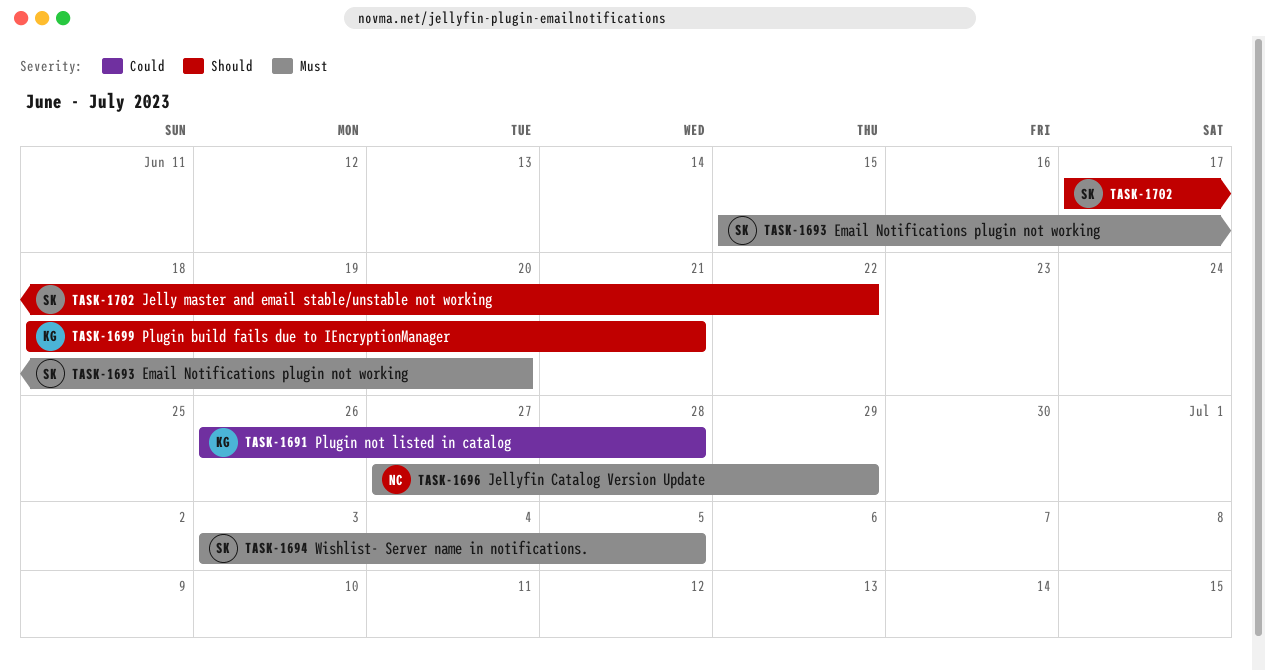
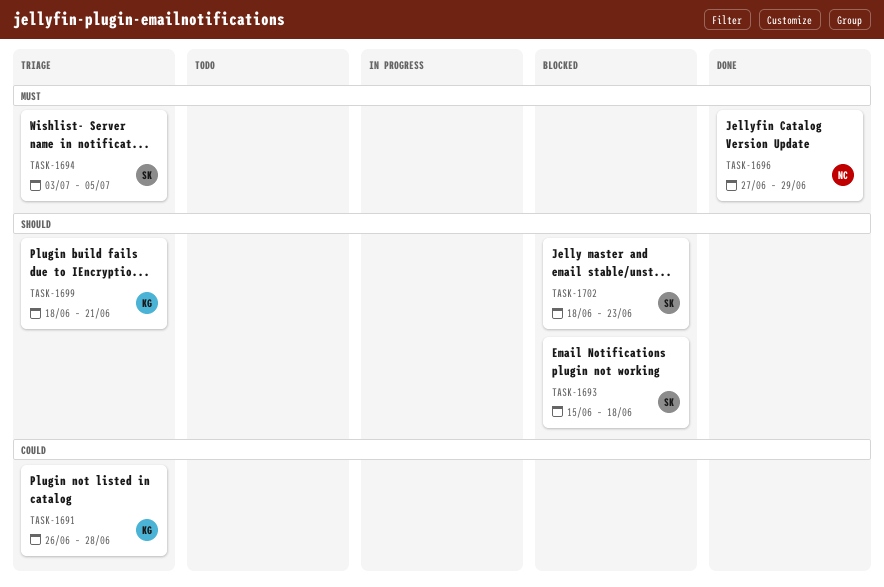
TASK-1693, priority: Must -> Should
TASK-1693, due: Jun 20 -> Jun 18
TASK-1702, start: Jun 17 -> Jun 18
TASK-1702, due: Jun 22 -> Jun 23

